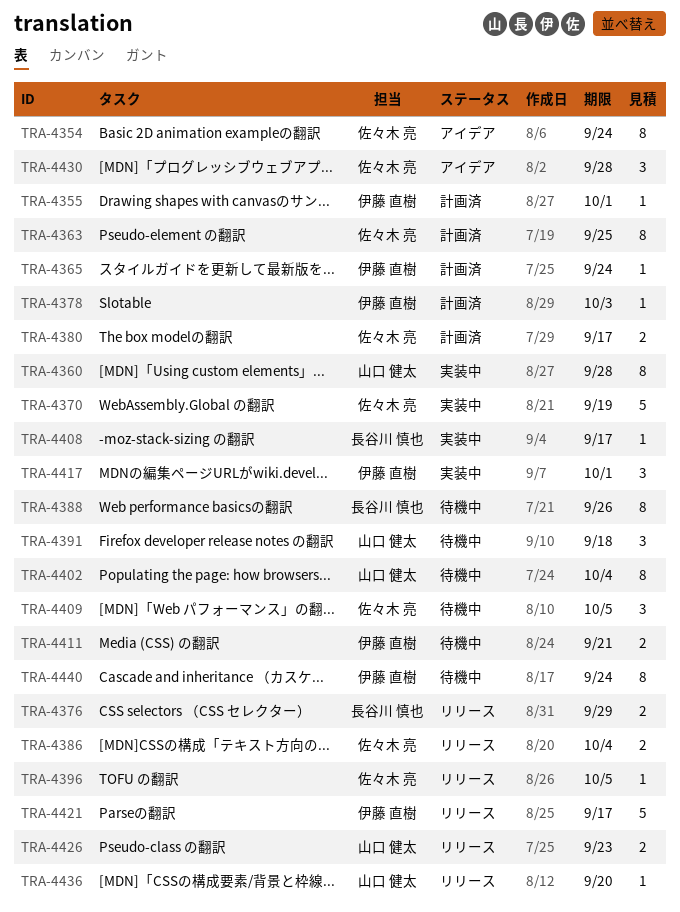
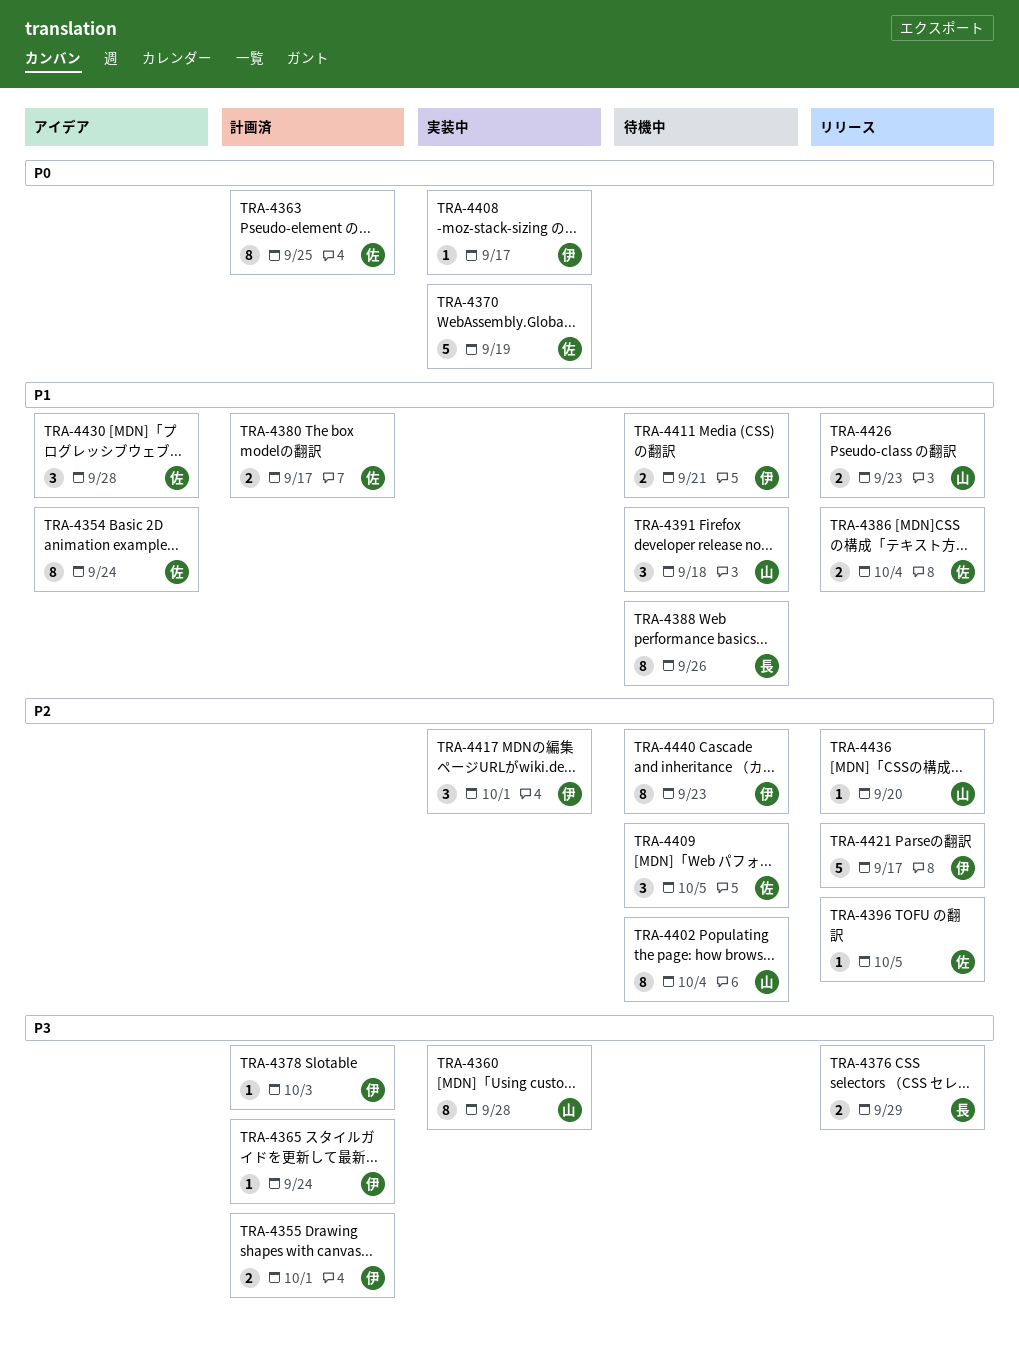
TRA-4355, estimate: 1 -> 2
TRA-4408, owner: 長谷川 慎也 -> 伊藤 直樹
TRA-4440, due: Sep 24 -> Sep 23

